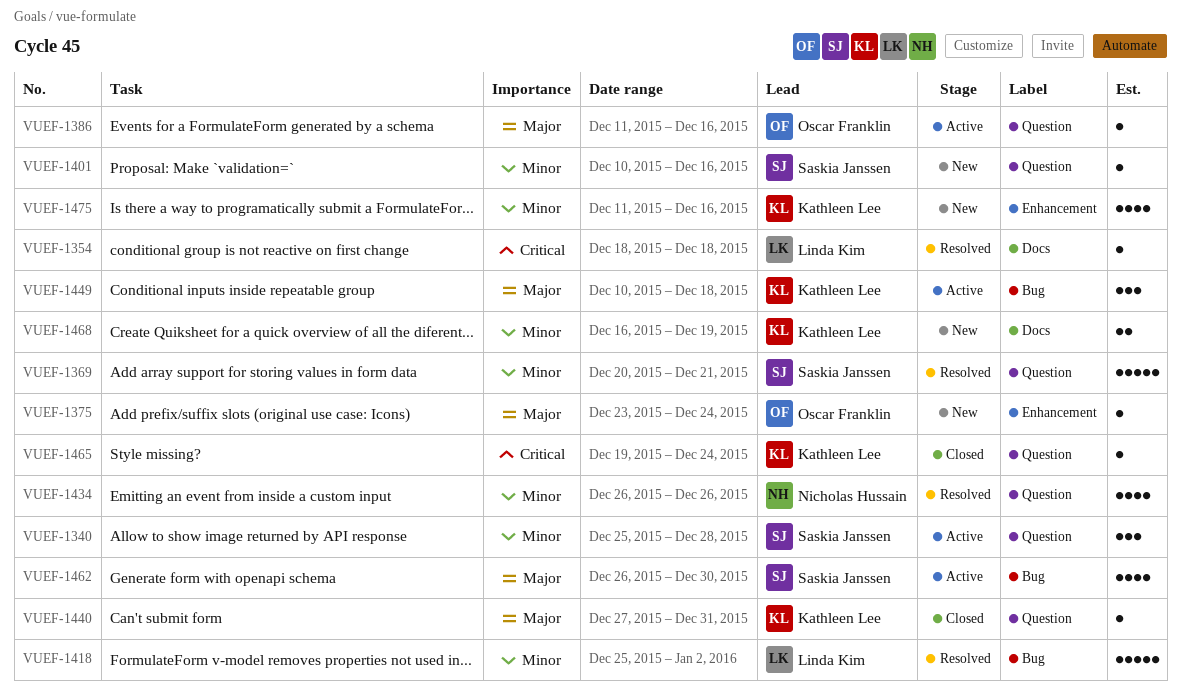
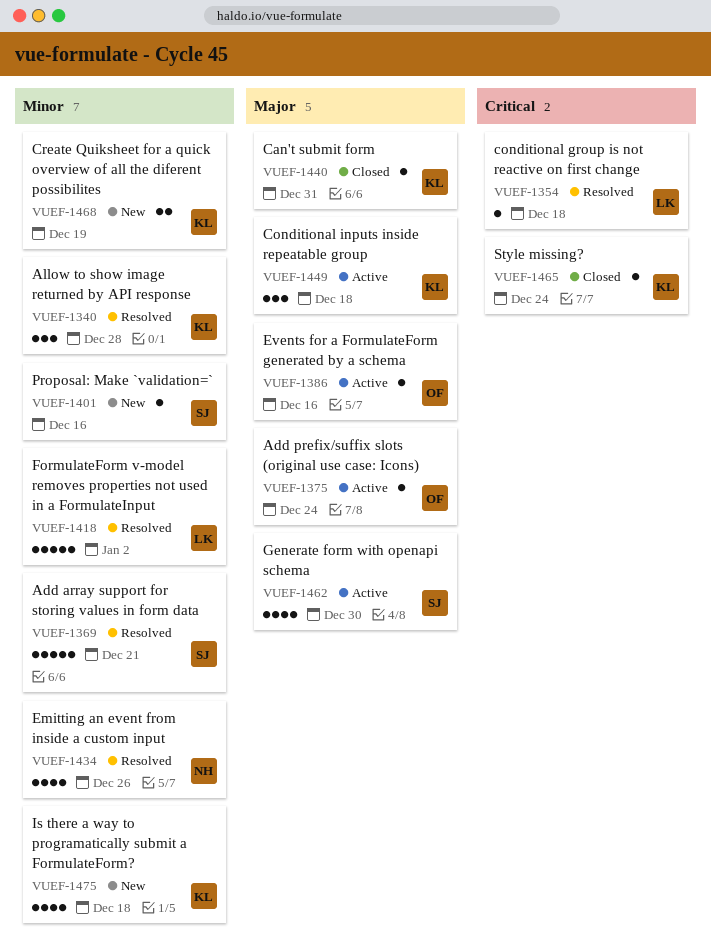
VUEF-1340, status: Active -> Resolved
VUEF-1340, owner: Saskia Janssen -> Kathleen Lee
VUEF-1375, status: New -> Active
VUEF-1475, due: Dec 16 -> Dec 18

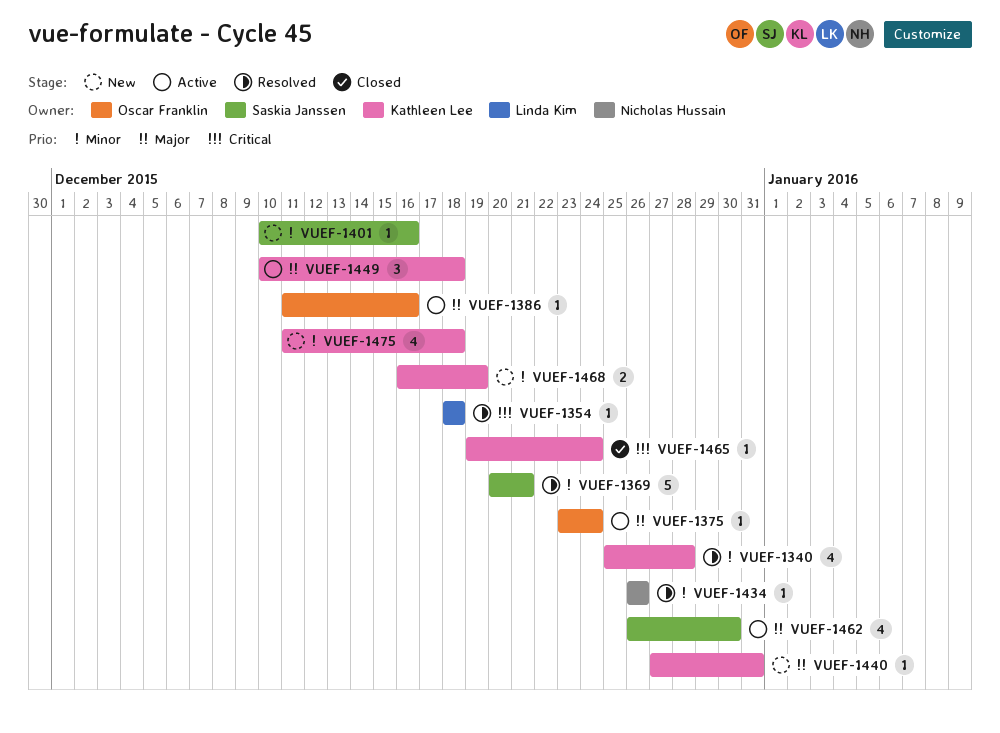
VUEF-1340, estimate: 3 -> 4
VUEF-1418: present -> none
VUEF-1434, estimate: 4 -> 1
VUEF-1440, status: Closed -> New

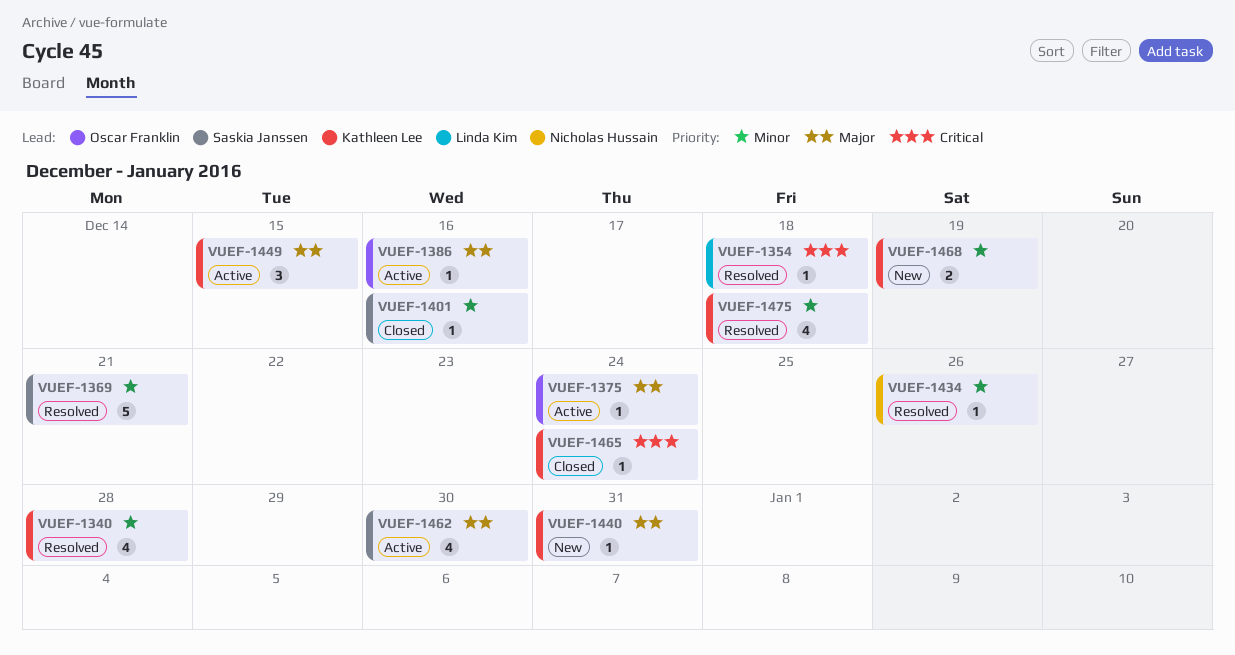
VUEF-1401, status: New -> Closed
VUEF-1449, due: Dec 18 -> Dec 15
VUEF-1475, status: New -> Resolved

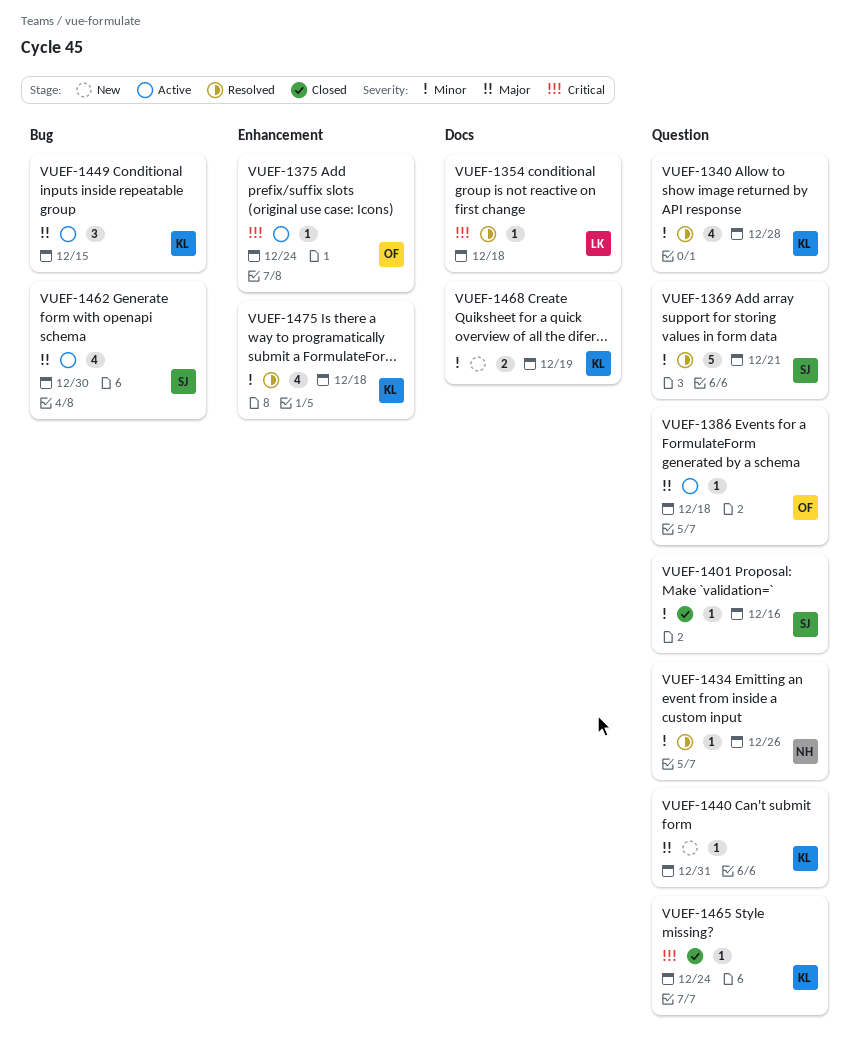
VUEF-1375, priority: Major -> Critical
VUEF-1386, due: Dec 16 -> Dec 18

